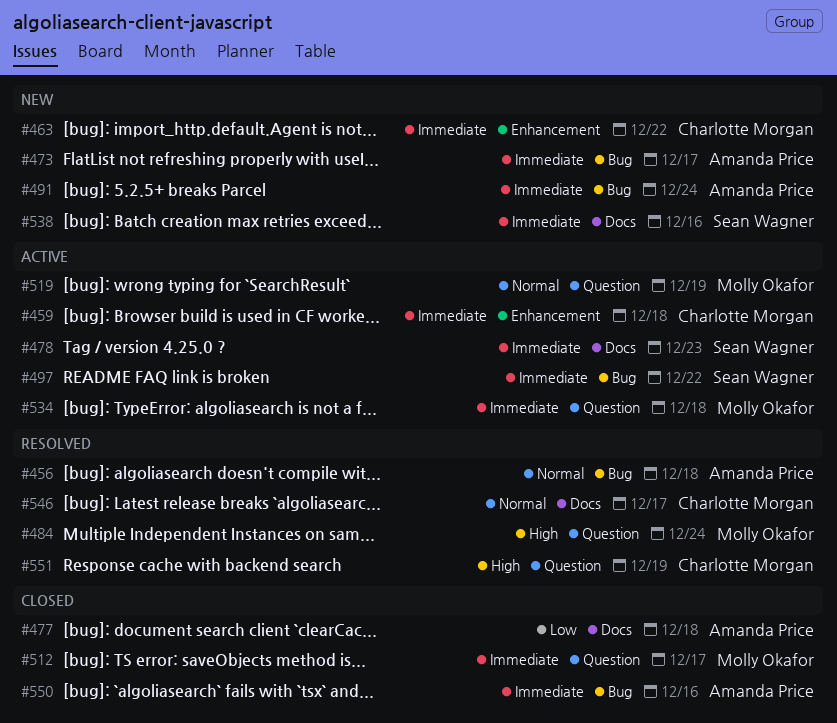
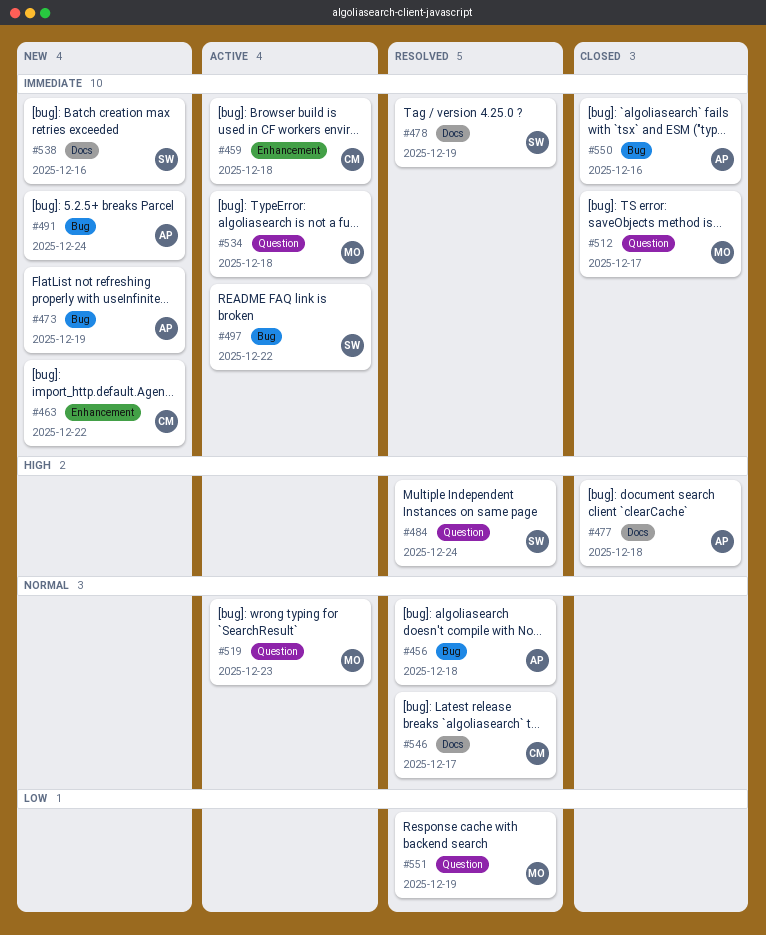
#473, due: Dec 17 -> Dec 19
#477, priority: Low -> High
#478, status: Active -> Resolved
#478, due: Dec 23 -> Dec 19
#484, owner: Molly Okafor -> Sean Wagner
#519, due: Dec 19 -> Dec 23
#551, owner: Charlotte Morgan -> Molly Okafor
#551, priority: High -> Low

